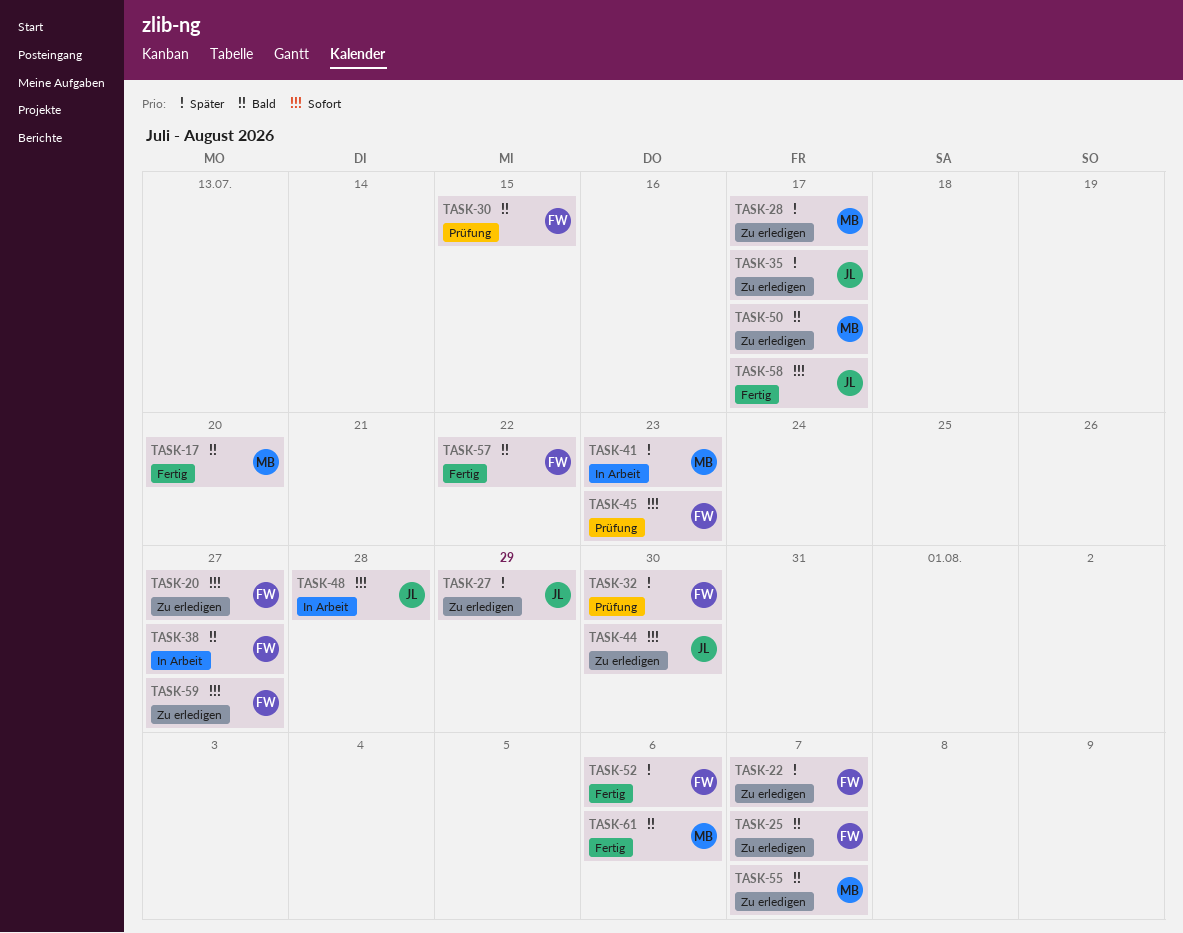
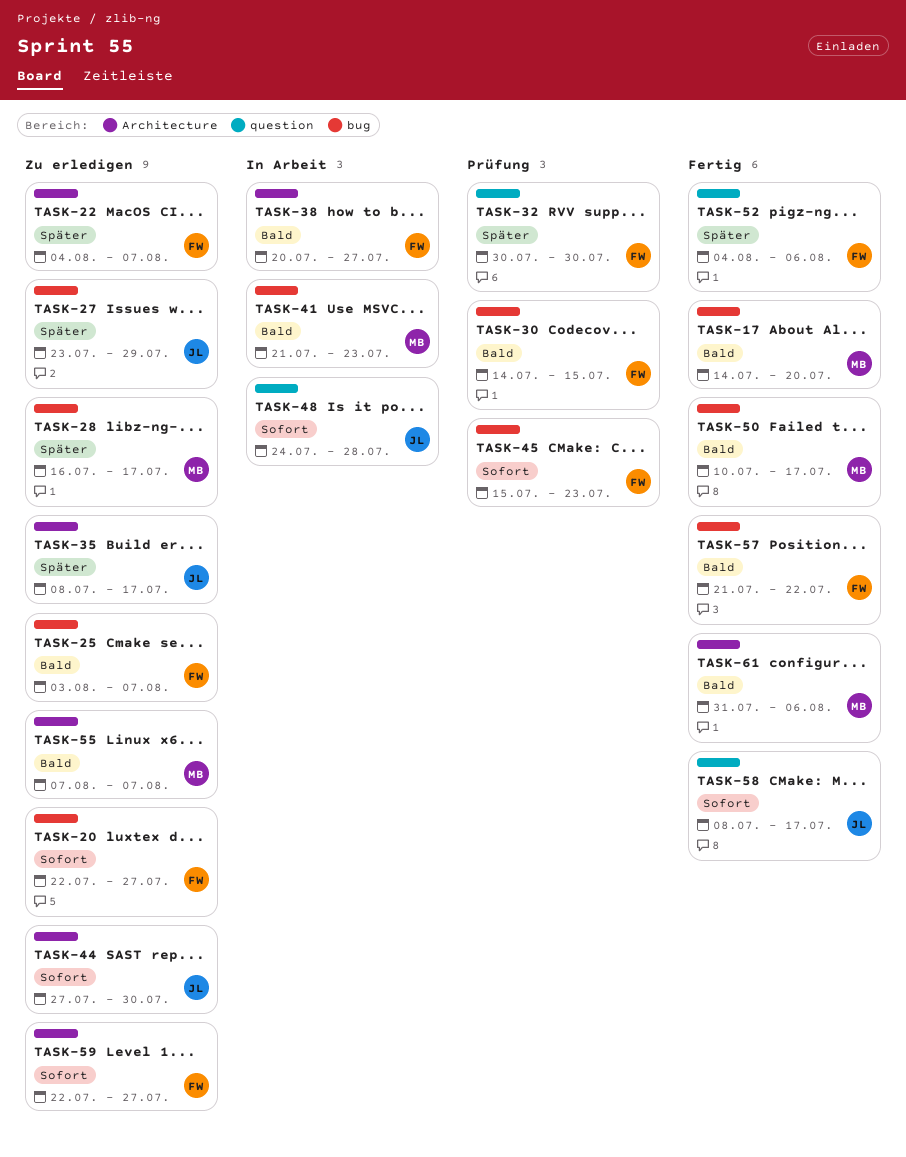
TASK-41, priority: Später -> Bald
TASK-50, status: Zu erledigen -> Fertig

